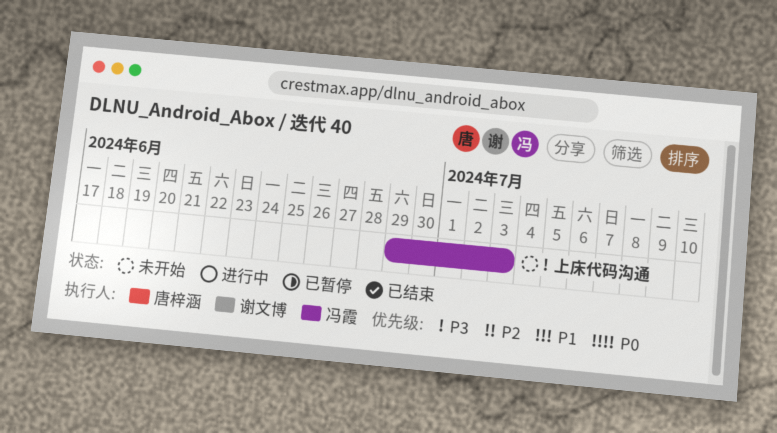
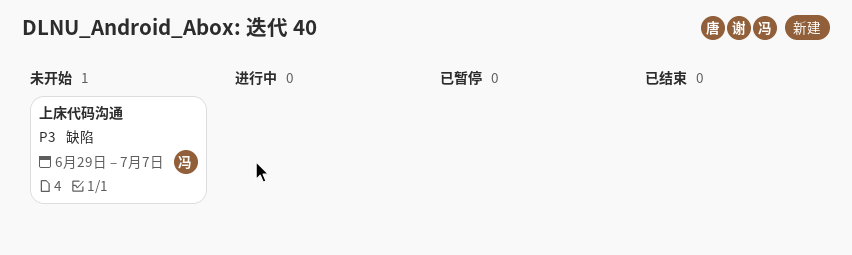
上床代码沟通, due: Jul 3 -> Jul 7

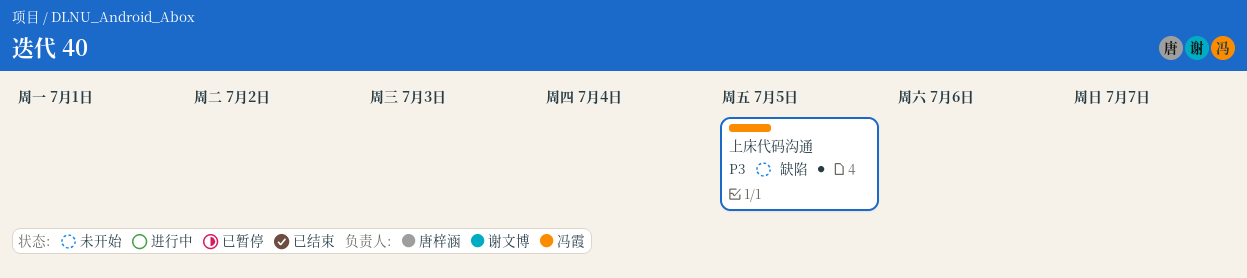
上床代码沟通, due: Jul 7 -> Jul 5

